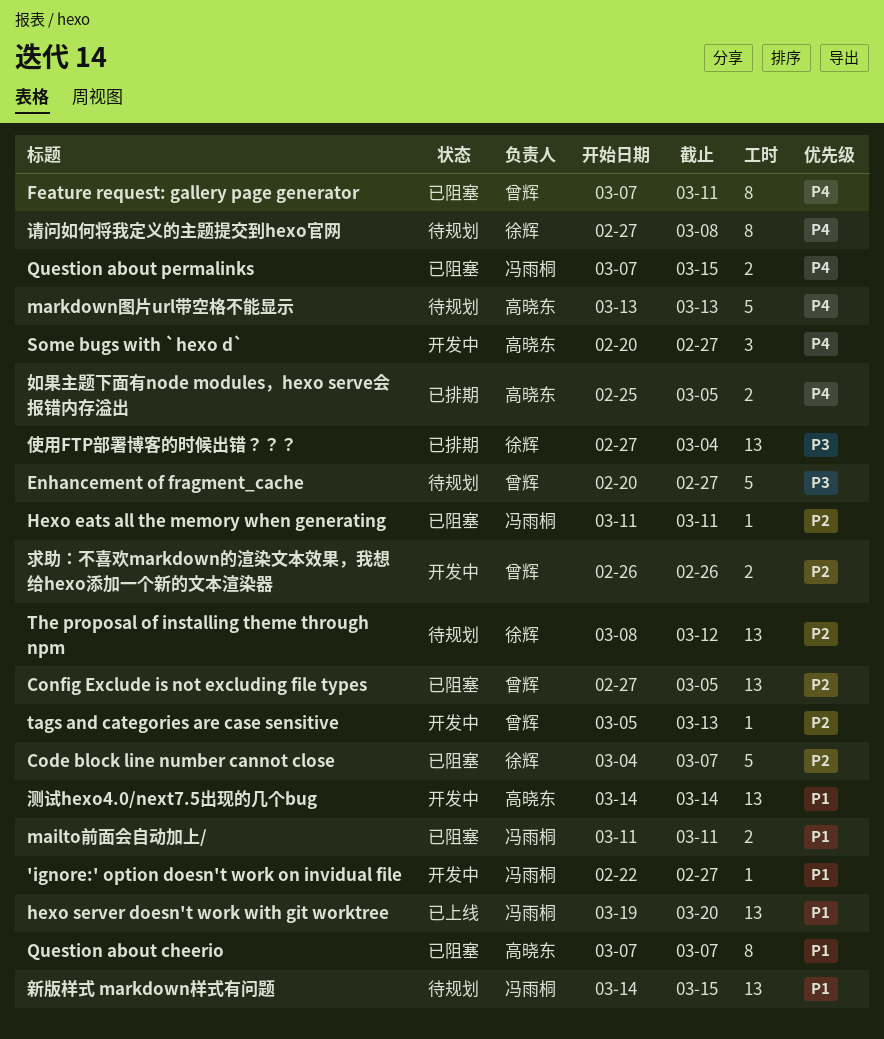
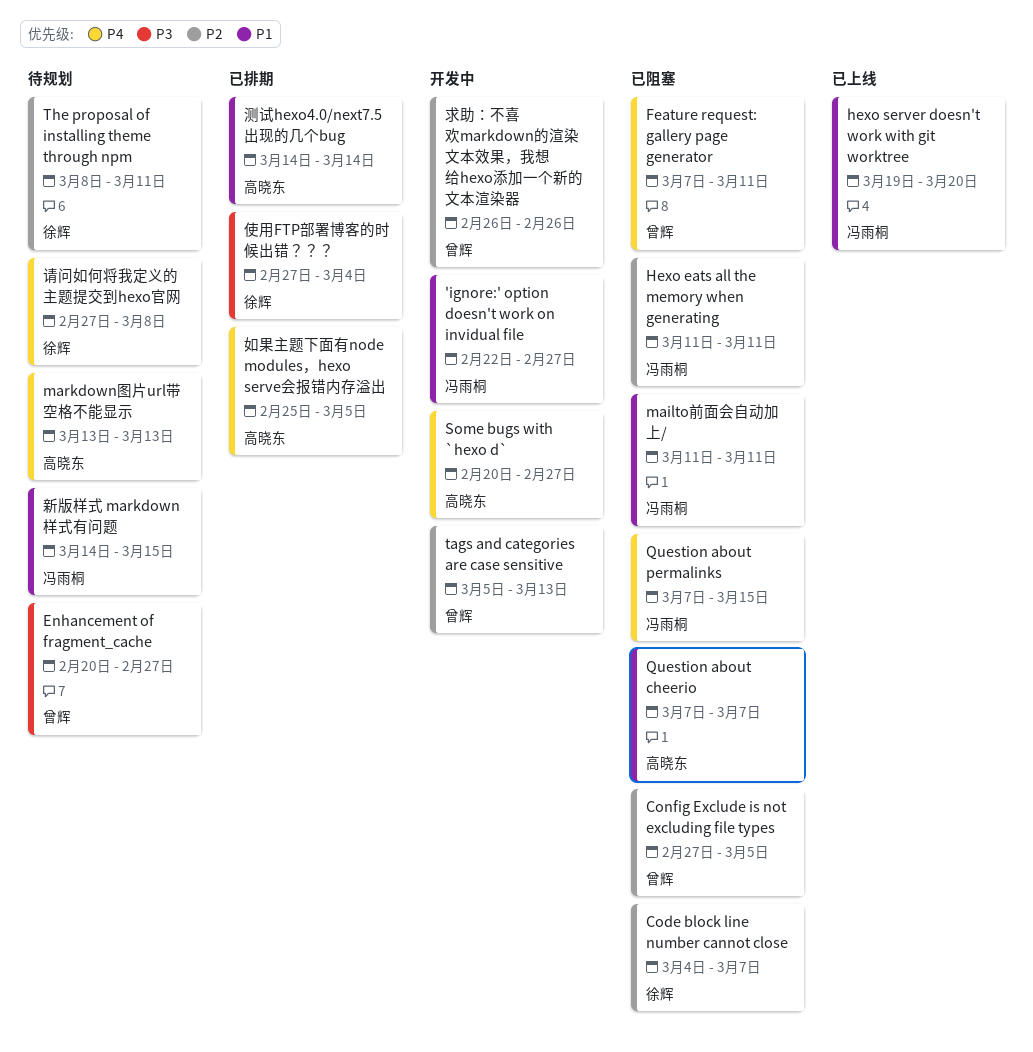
The proposal of installing theme through npm, due: Mar 12 -> Mar 11
测试hexo4.0/next7.5出现的几个bug, status: 开发中 -> 已排期

